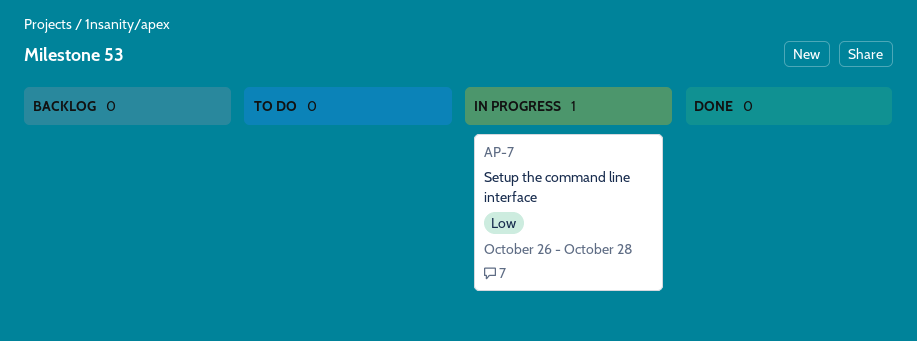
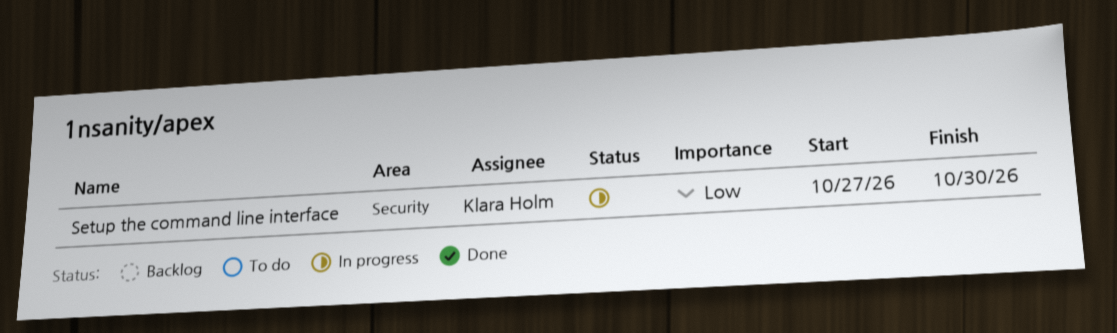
Setup the command line interface, start: Oct 26 -> Oct 27
Setup the command line interface, due: Oct 28 -> Oct 30

